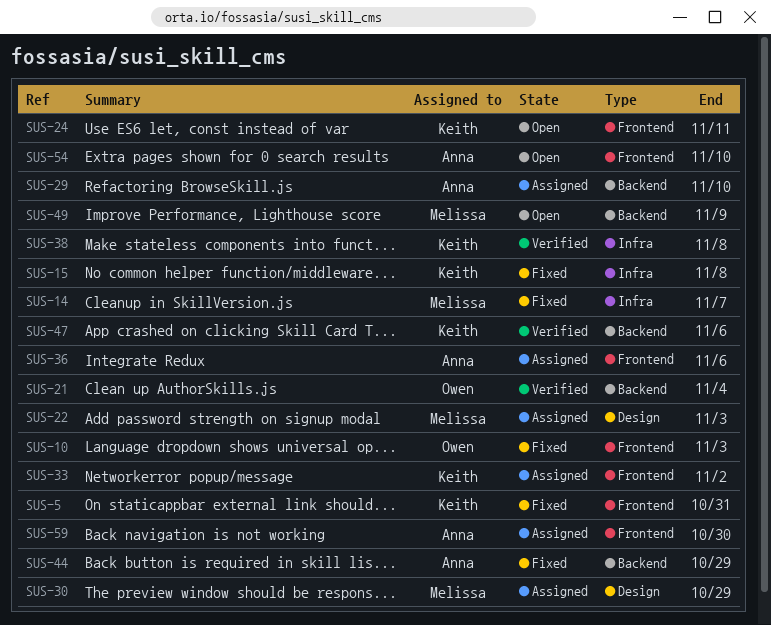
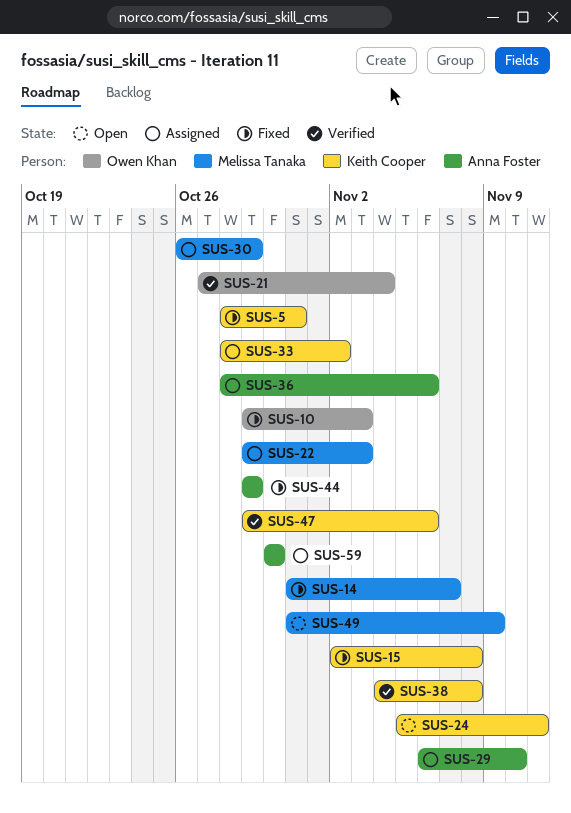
SUS-54: present -> none

